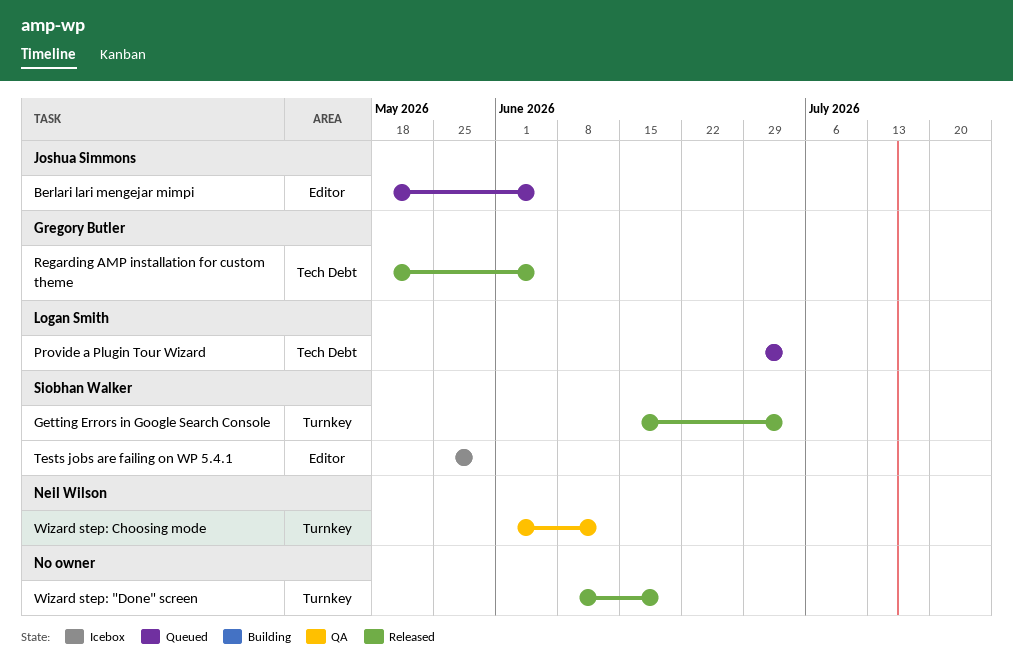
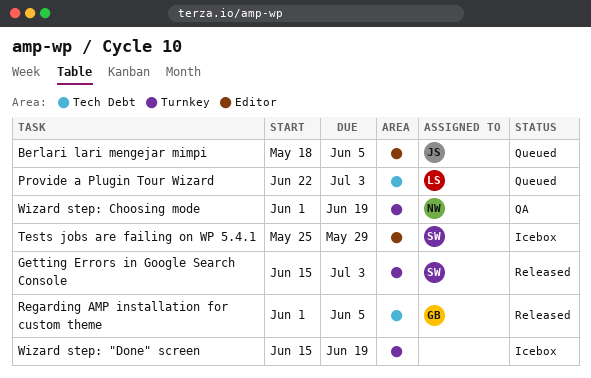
Provide a Plugin Tour Wizard, start: Jun 29 -> Jun 22
Regarding AMP installation for custom theme, start: May 18 -> Jun 1
Wizard step: "Done" screen, status: Released -> Icebox
Wizard step: "Done" screen, start: Jun 8 -> Jun 15
Wizard step: Choosing mode, due: Jun 12 -> Jun 19

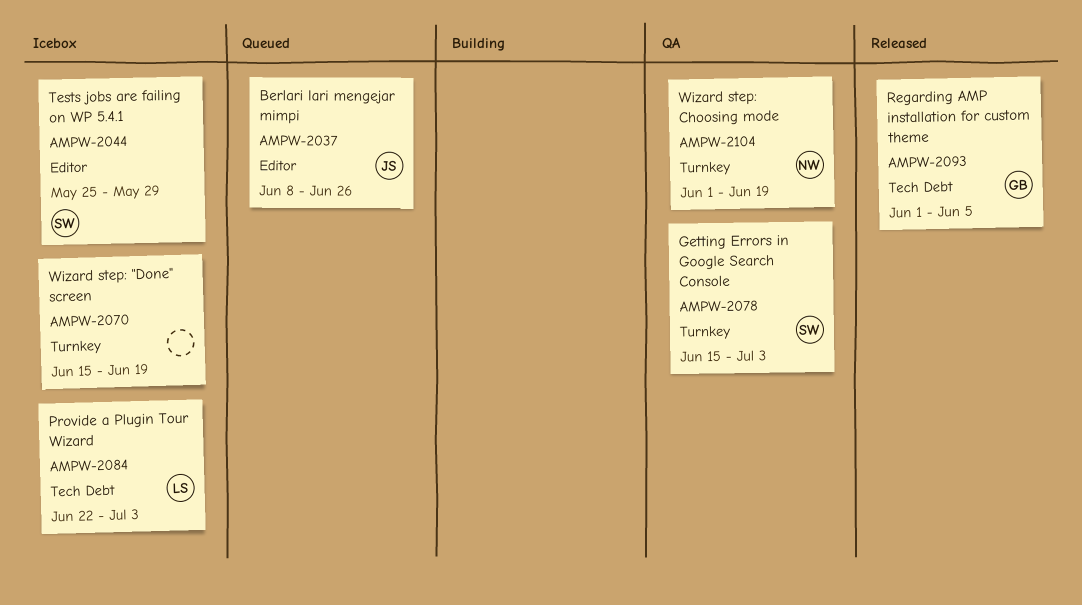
Berlari lari mengejar mimpi, start: May 18 -> Jun 8
Berlari lari mengejar mimpi, due: Jun 5 -> Jun 26
Getting Errors in Google Search Console, status: Released -> QA
Provide a Plugin Tour Wizard, status: Queued -> Icebox

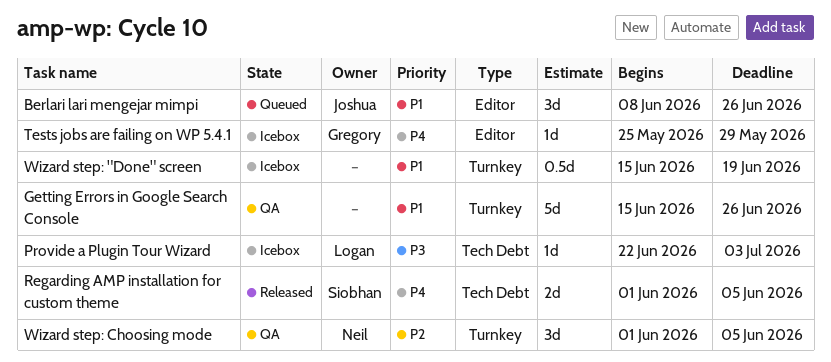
Getting Errors in Google Search Console, owner: Siobhan -> none
Getting Errors in Google Search Console, due: Jul 3 -> Jun 26
Regarding AMP installation for custom theme, owner: Gregory -> Siobhan
Tests jobs are failing on WP 5.4.1, owner: Siobhan -> Gregory
Wizard step: Choosing mode, due: Jun 19 -> Jun 5

